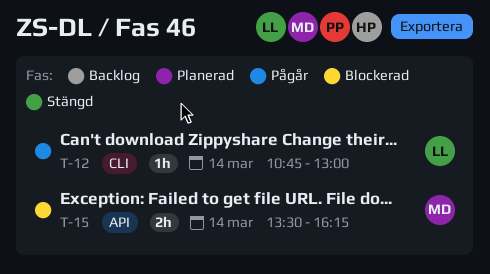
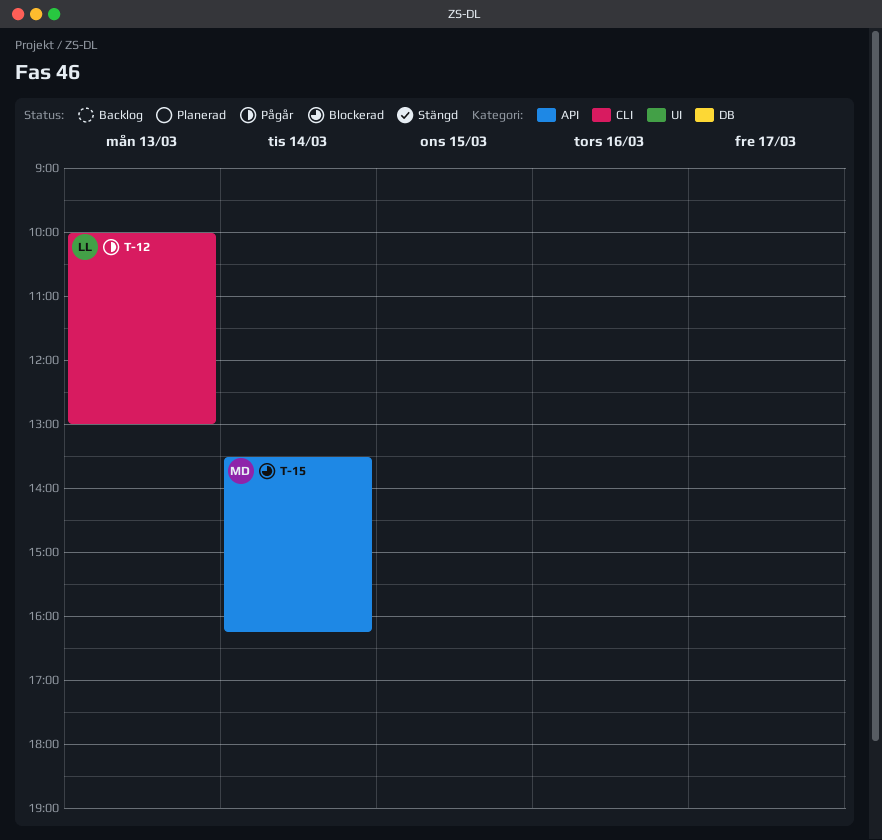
T-12, day: Mar 14 -> Mar 13
T-12, begins: 10:45 -> 10:00

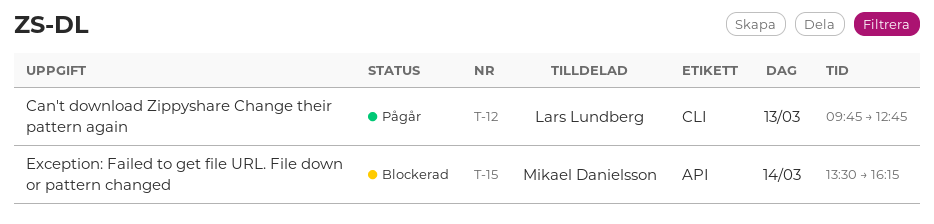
T-12, begins: 10:00 -> 09:45
T-12, ends: 13:00 -> 12:45

